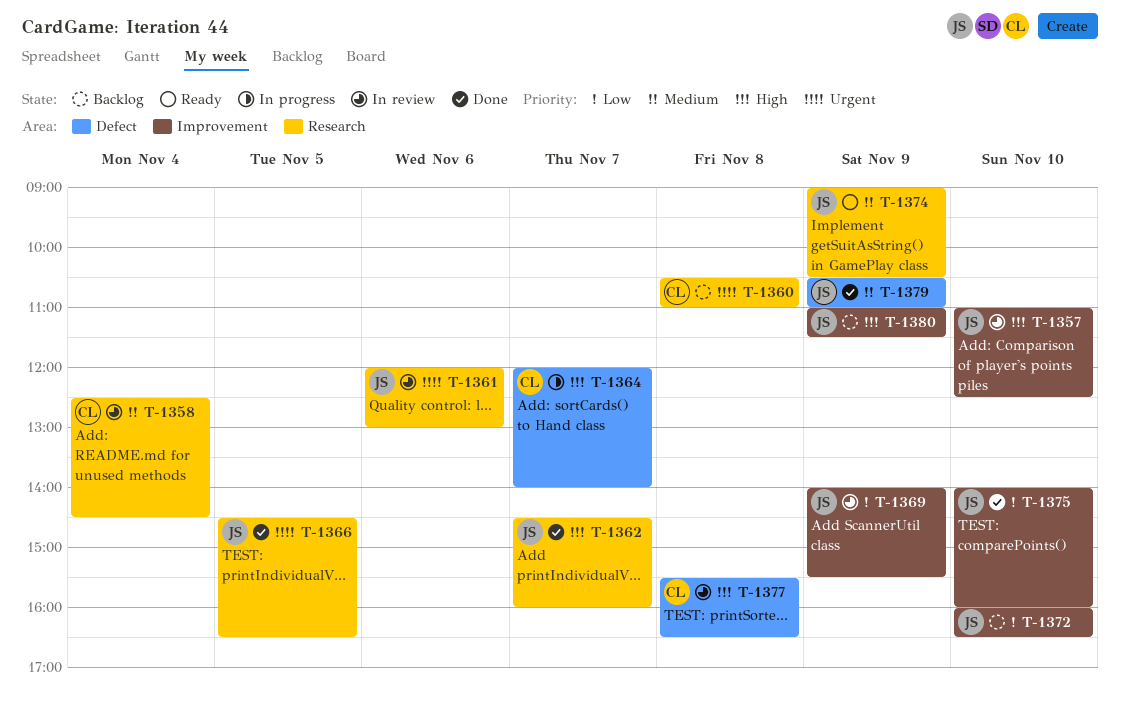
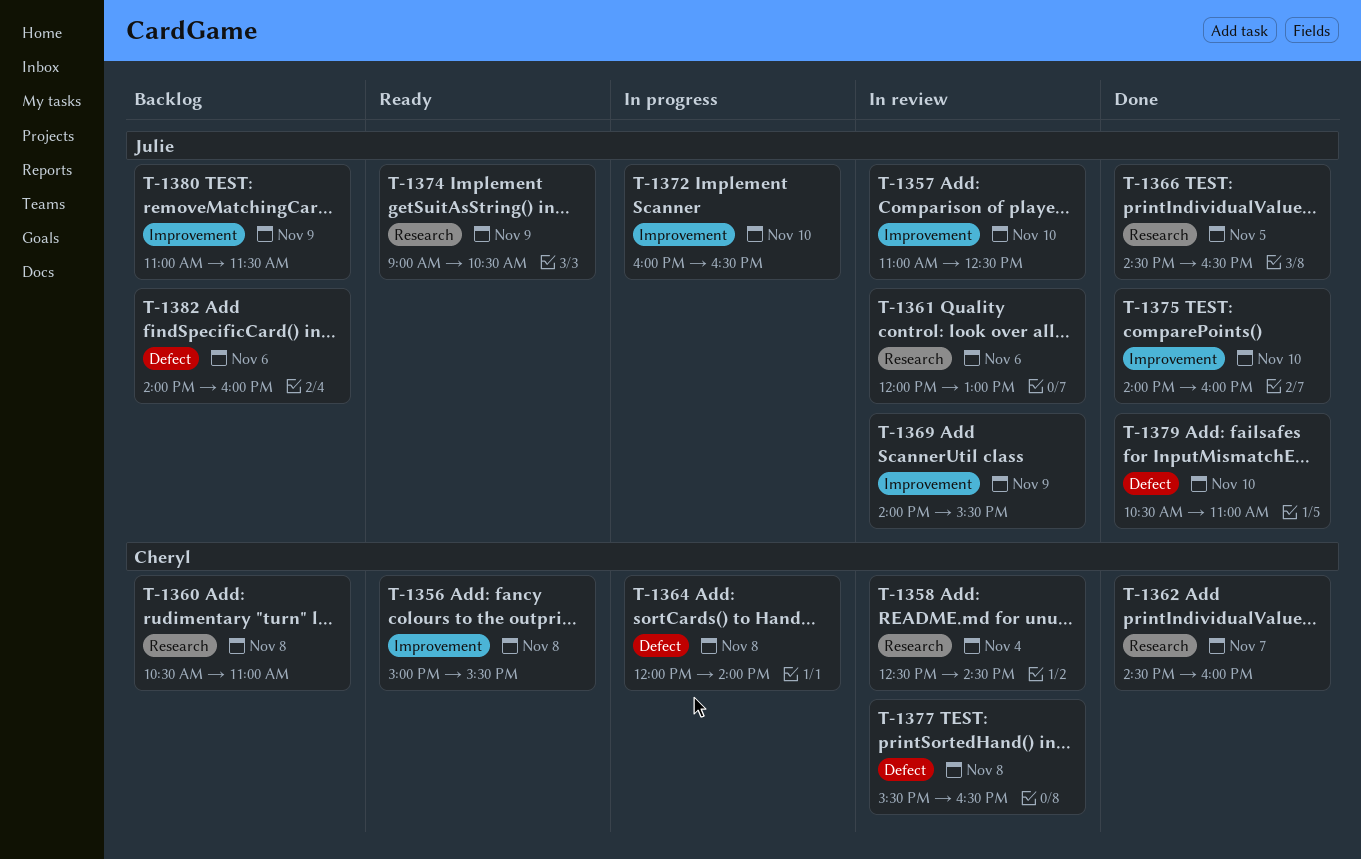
T-1356: none -> present
T-1362, owner: Julie -> Cheryl
T-1364, day: Nov 7 -> Nov 8
T-1372, status: Backlog -> In progress
T-1379, day: Nov 9 -> Nov 10
T-1382: none -> present

